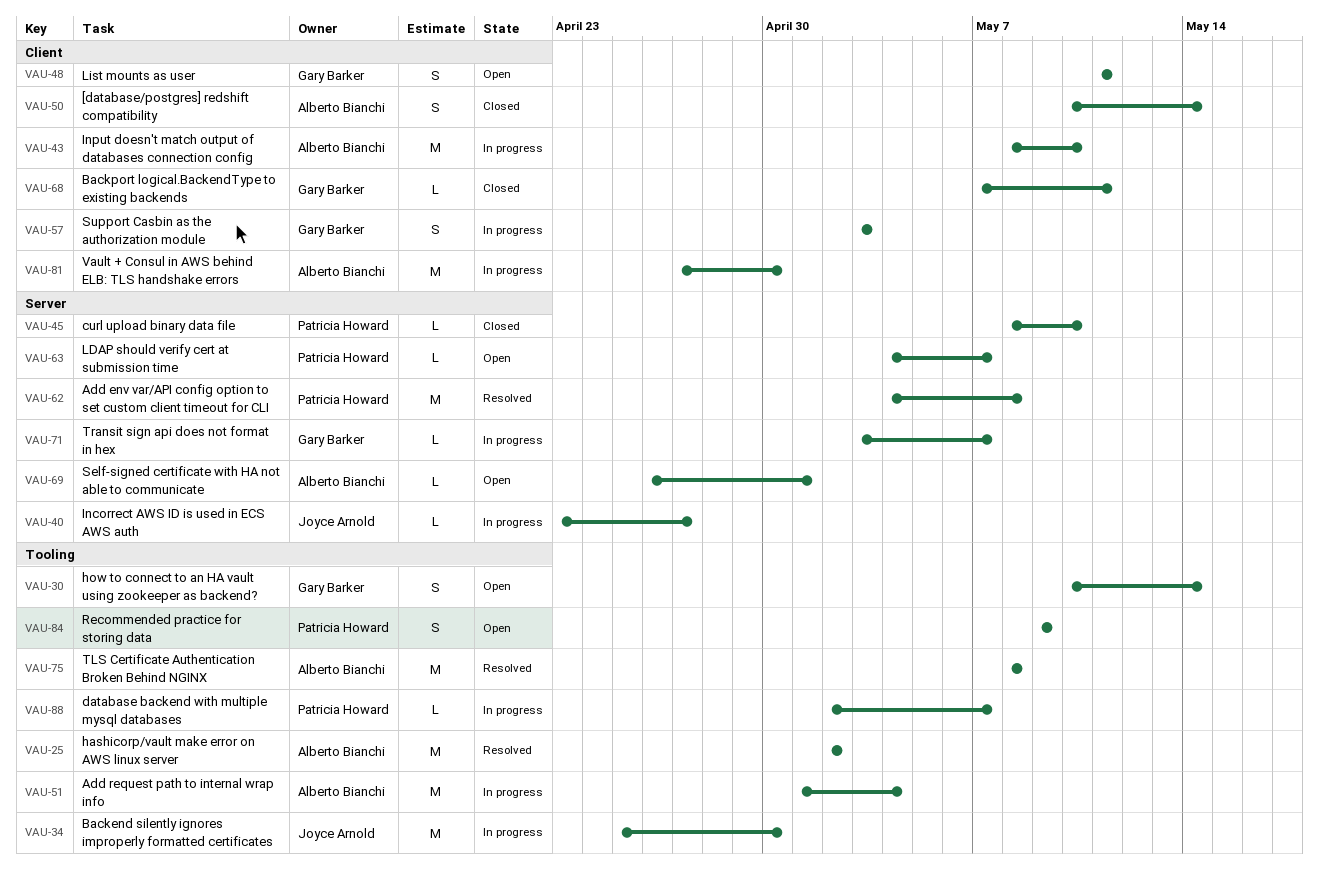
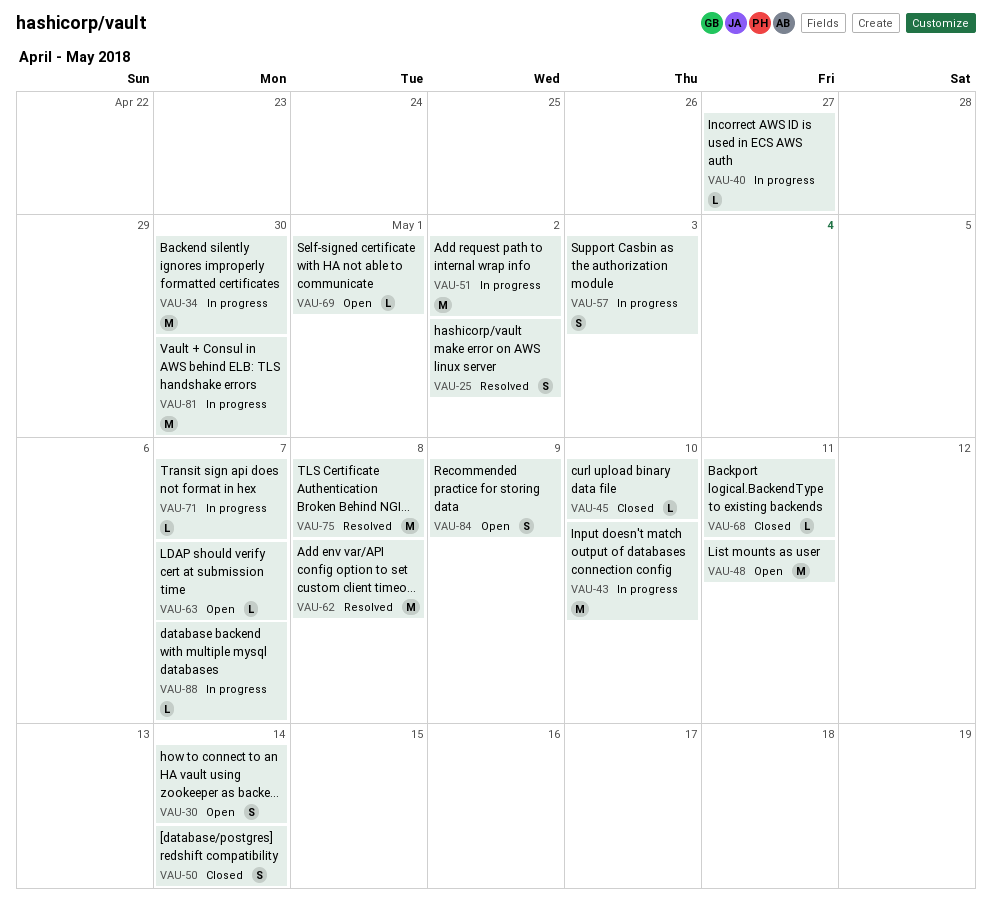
VAU-25, estimate: M -> S
VAU-48, estimate: S -> M
VAU-51, due: May 4 -> May 2

